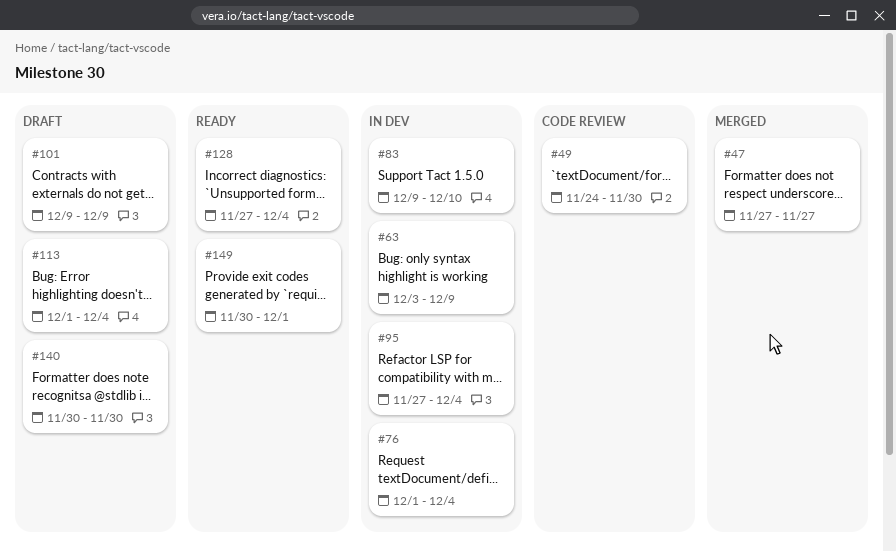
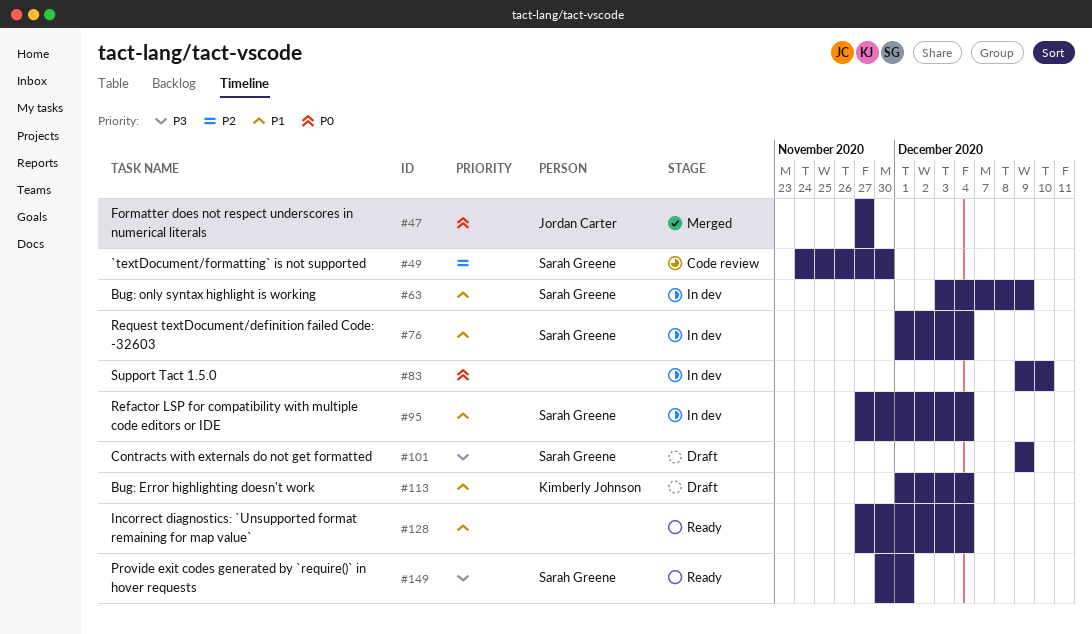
#140: present -> none

